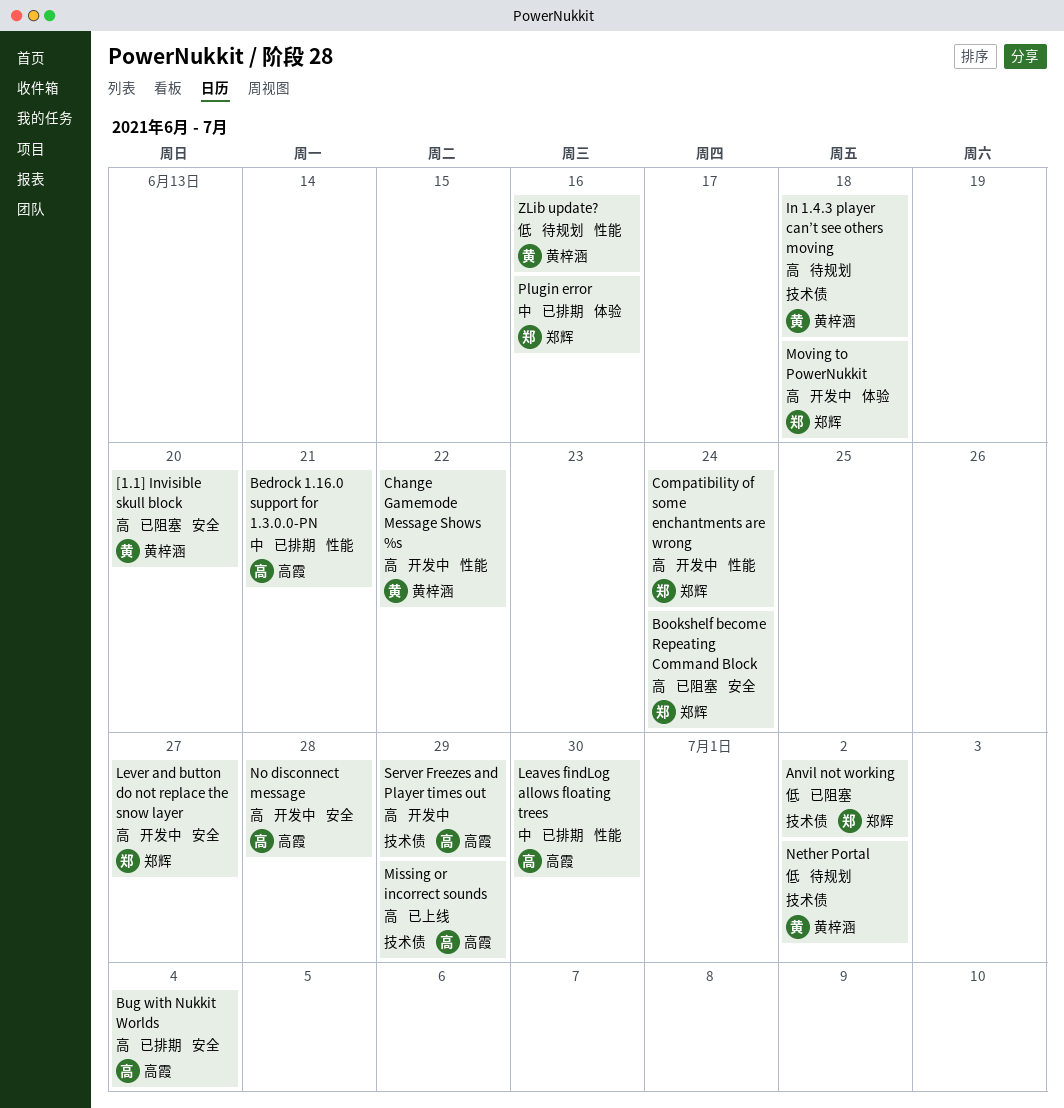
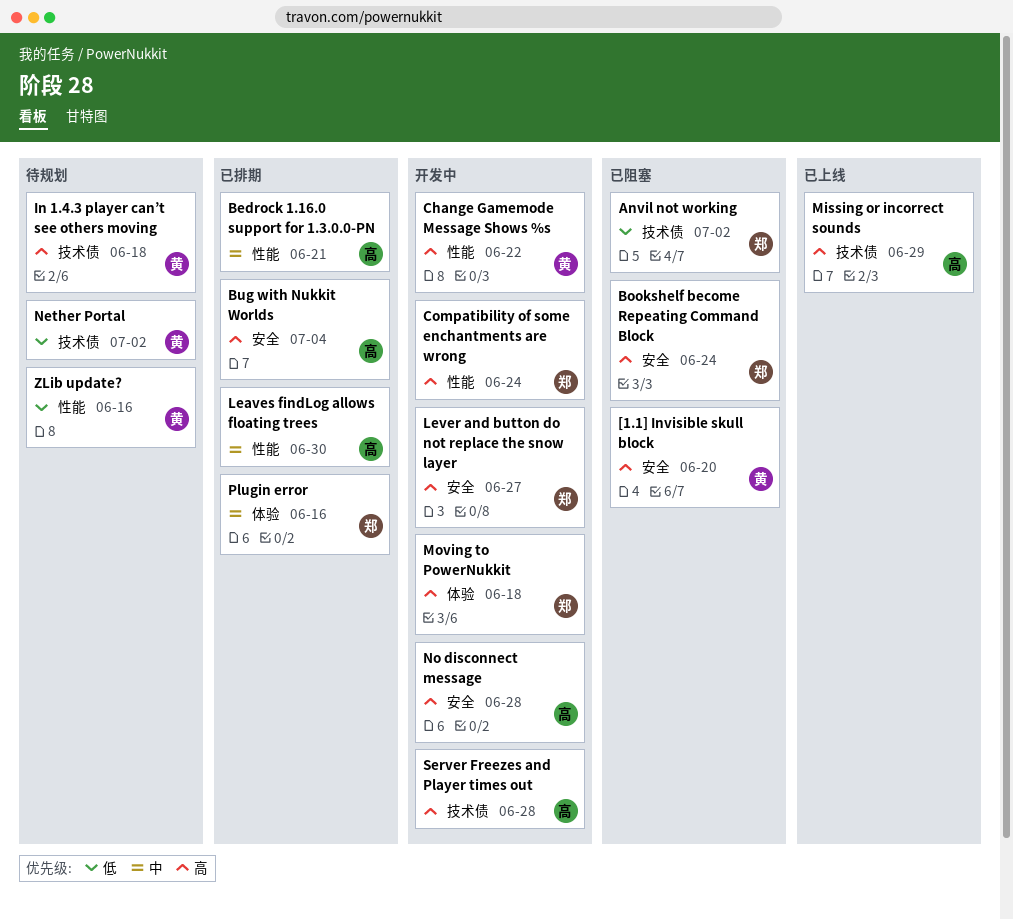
Server Freezes and Player times out, due: Jun 29 -> Jun 28

